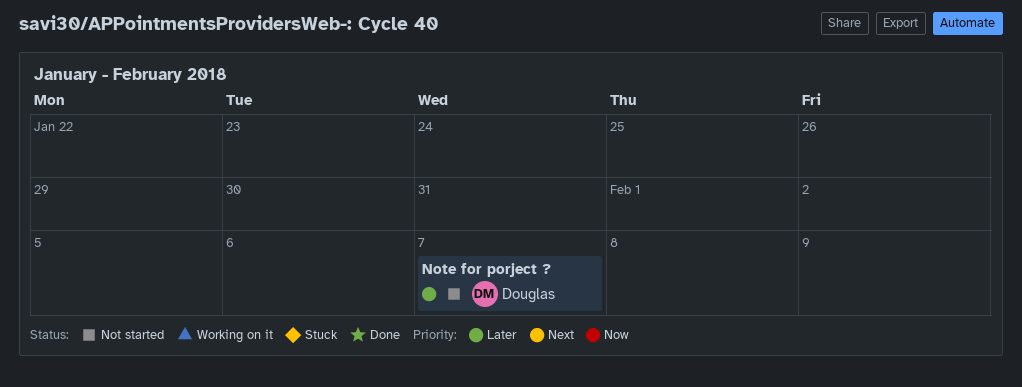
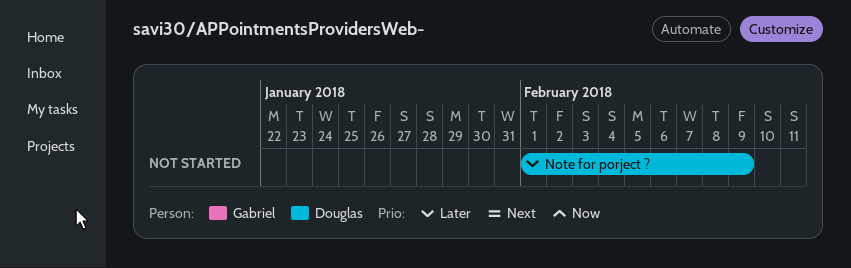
Note for porject ?, due: Feb 7 -> Feb 9

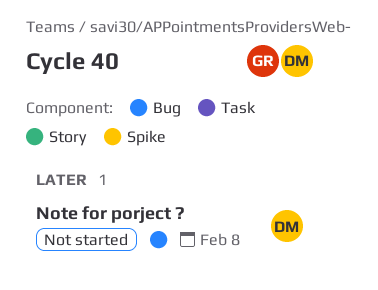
Note for porject ?, due: Feb 9 -> Feb 8

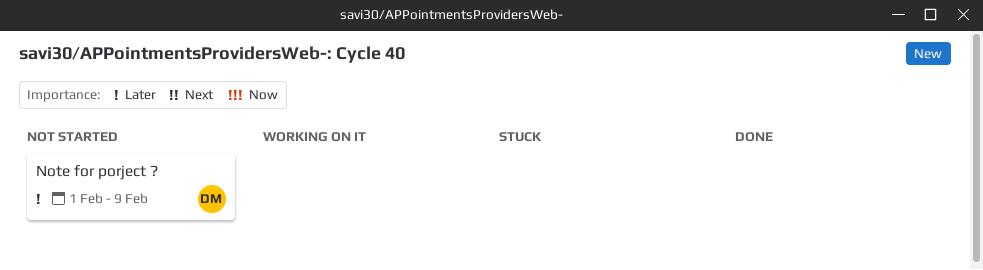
Note for porject ?, due: Feb 8 -> Feb 9

